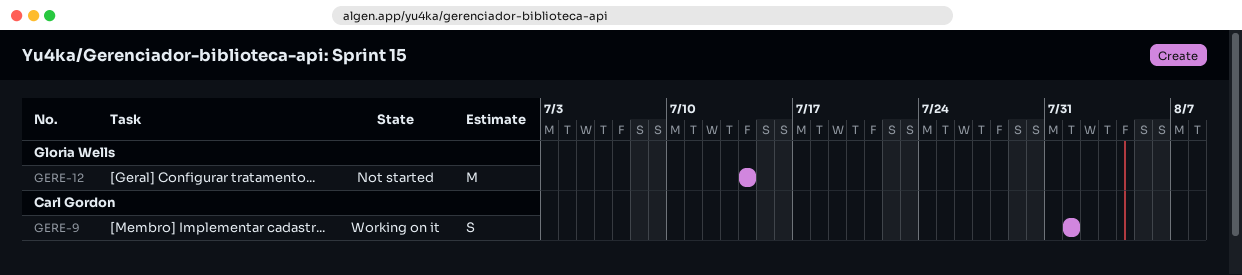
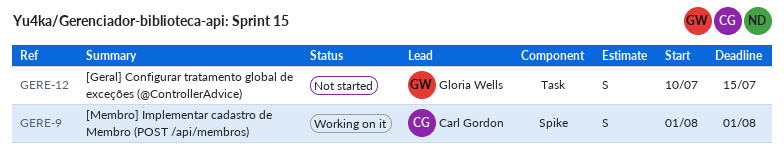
GERE-12, estimate: M -> S
GERE-12, start: Jul 14 -> Jul 10
GERE-12, due: Jul 14 -> Jul 15

